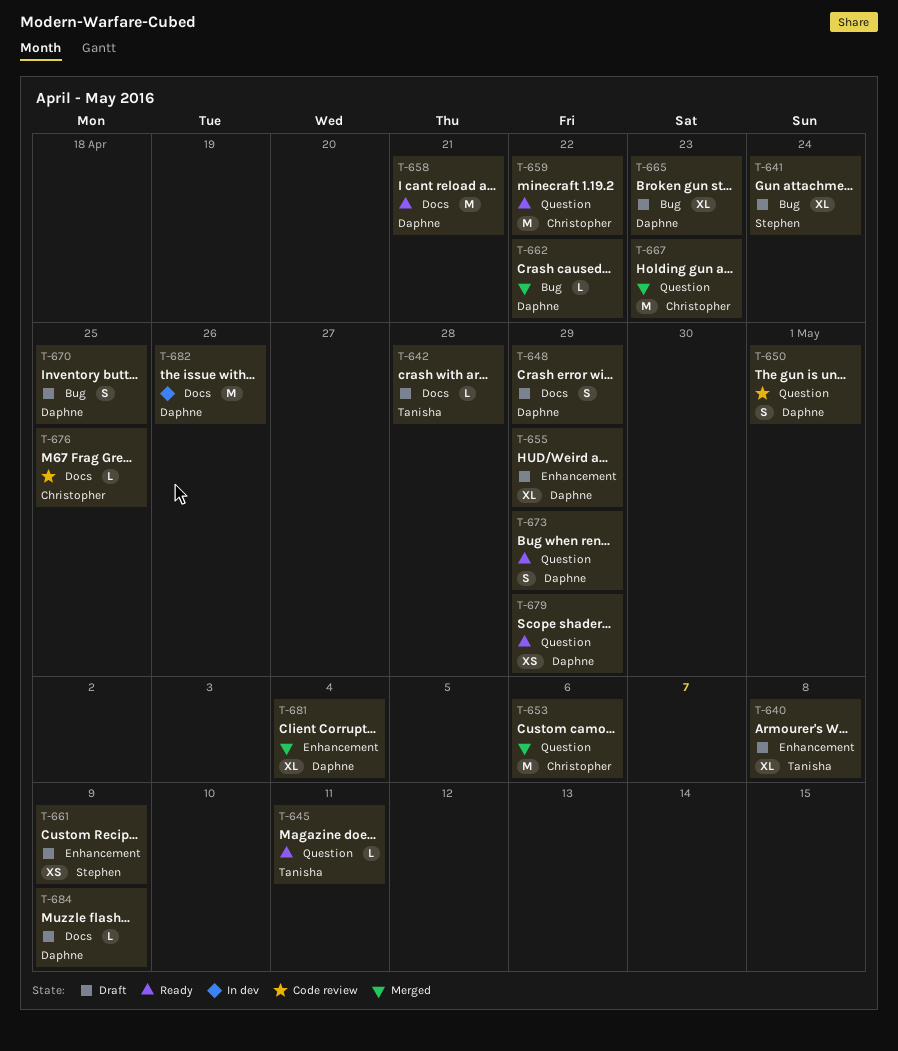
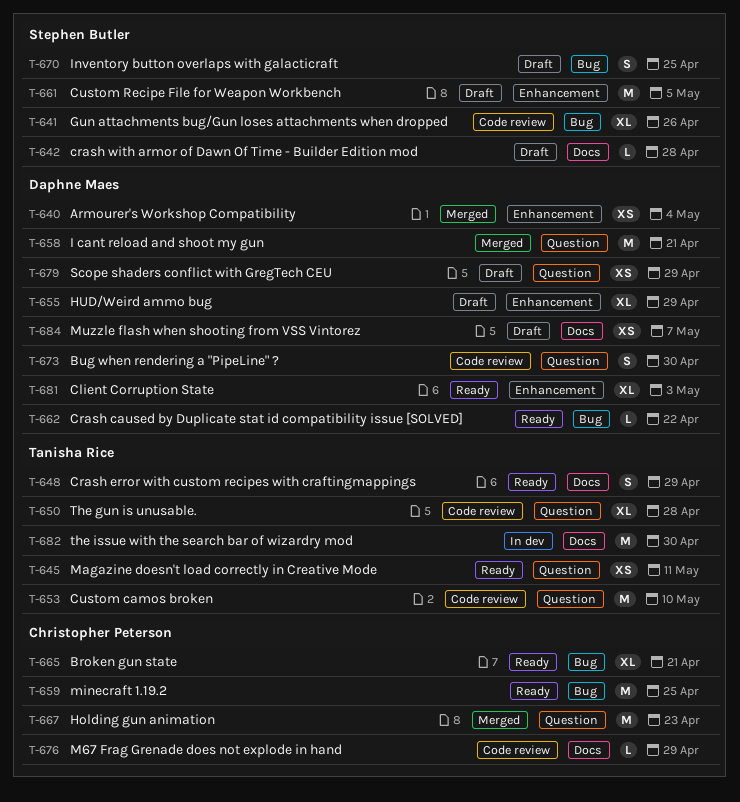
T-640, status: Draft -> Merged
T-640, owner: Tanisha Rice -> Daphne Maes
T-640, estimate: XL -> XS
T-640, due: May 8 -> May 4
T-641, status: Draft -> Code review
T-641, due: Apr 24 -> Apr 26
T-642, owner: Tanisha Rice -> Stephen Butler
T-645, estimate: L -> XS
T-648, status: Draft -> Ready
T-648, owner: Daphne Maes -> Tanisha Rice
T-650, owner: Daphne Maes -> Tanisha Rice
T-650, estimate: S -> XL
T-650, due: May 1 -> Apr 28
T-653, status: Merged -> Code review
T-653, owner: Christopher Peterson -> Tanisha Rice
T-653, due: May 6 -> May 10
T-658, status: Ready -> Merged
T-658, label: Docs -> Question
T-659, label: Question -> Bug
T-659, due: Apr 22 -> Apr 25
T-661, estimate: XS -> M
T-661, due: May 9 -> May 5
T-662, status: Merged -> Ready
T-665, status: Draft -> Ready
T-665, owner: Daphne Maes -> Christopher Peterson
T-665, due: Apr 23 -> Apr 21
T-670, owner: Daphne Maes -> Stephen Butler
T-673, status: Ready -> Code review
T-673, due: Apr 29 -> Apr 30
T-676, due: Apr 25 -> Apr 29
T-679, status: Ready -> Draft
T-681, status: Merged -> Ready
T-681, due: May 4 -> May 3
T-682, owner: Daphne Maes -> Tanisha Rice
T-682, due: Apr 26 -> Apr 30
T-684, estimate: L -> XS
T-684, due: May 9 -> May 7

